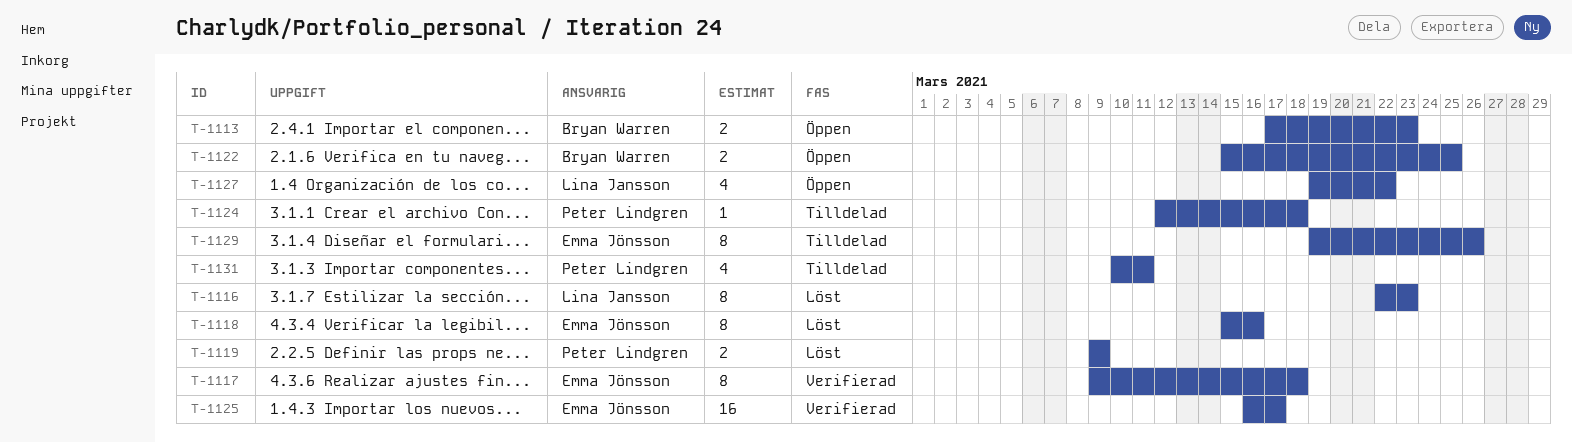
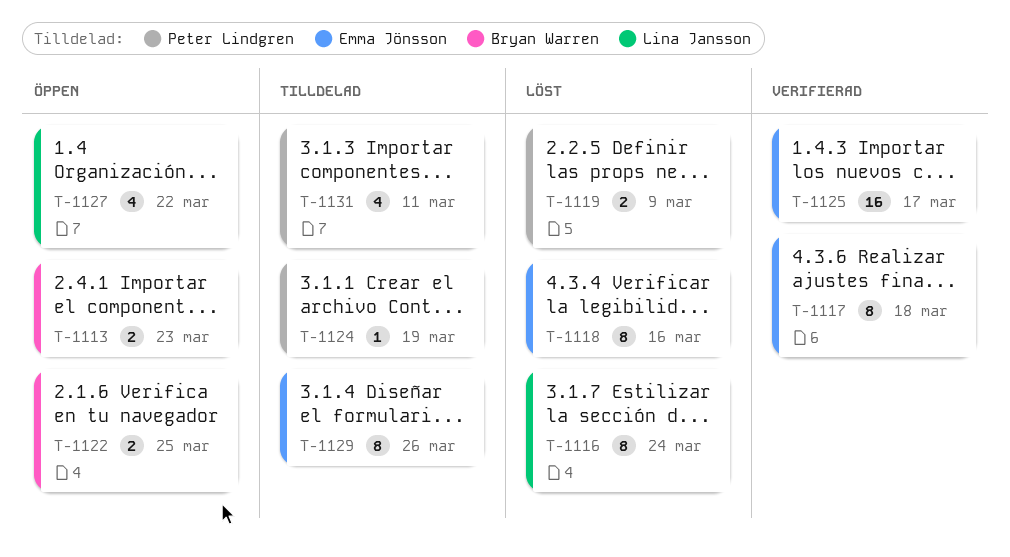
T-1116, due: Mar 23 -> Mar 24
T-1124, due: Mar 18 -> Mar 19

